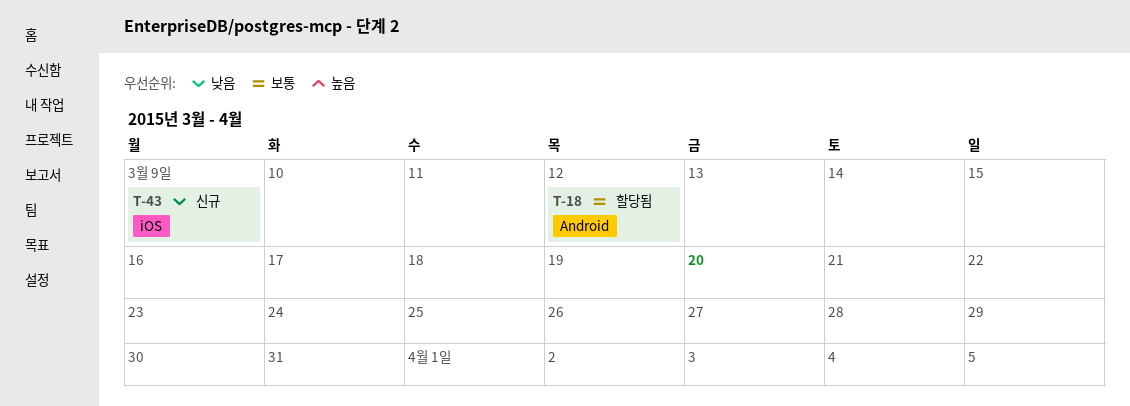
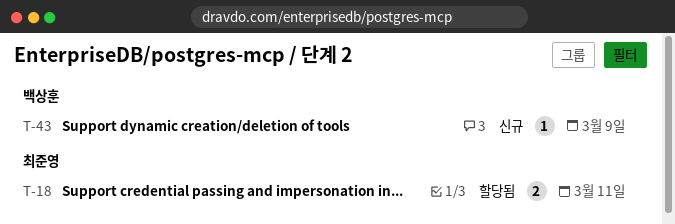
T-18, due: Mar 12 -> Mar 11

